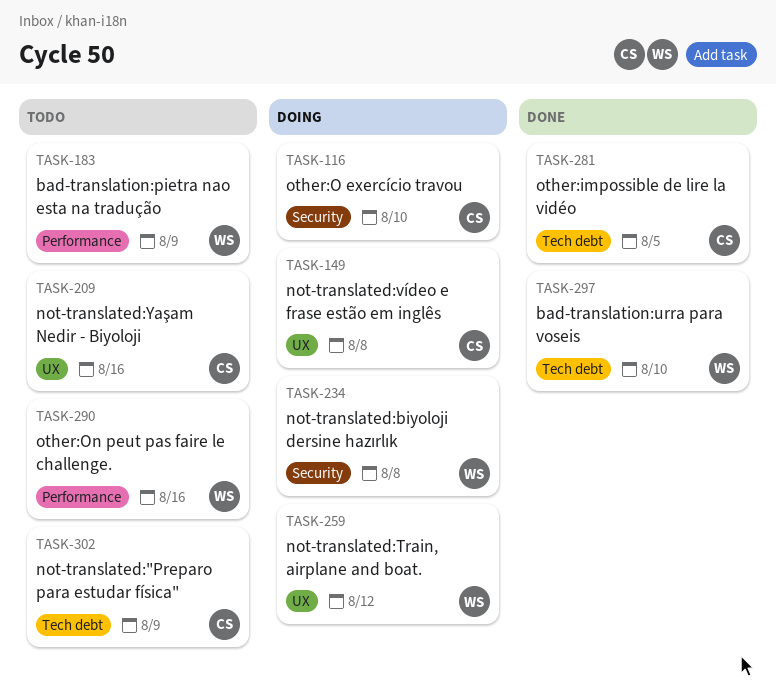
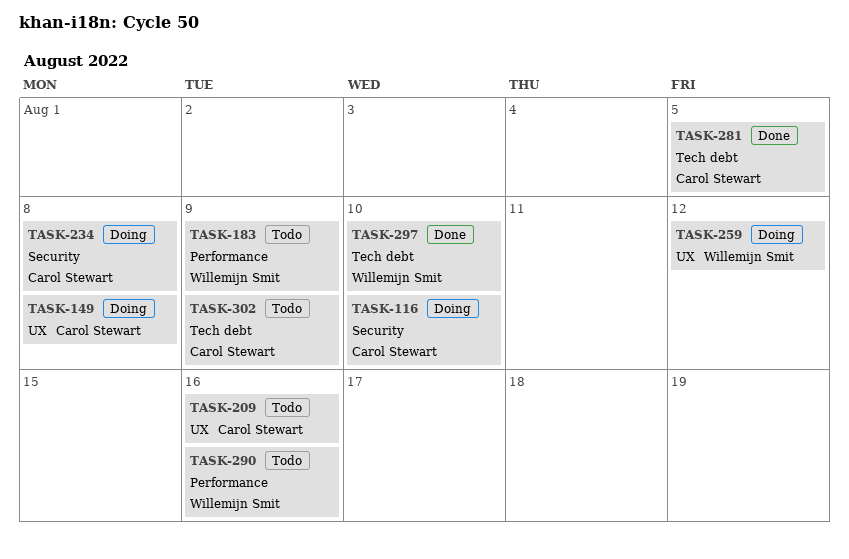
TASK-234, owner: Willemijn Smit -> Carol Stewart

